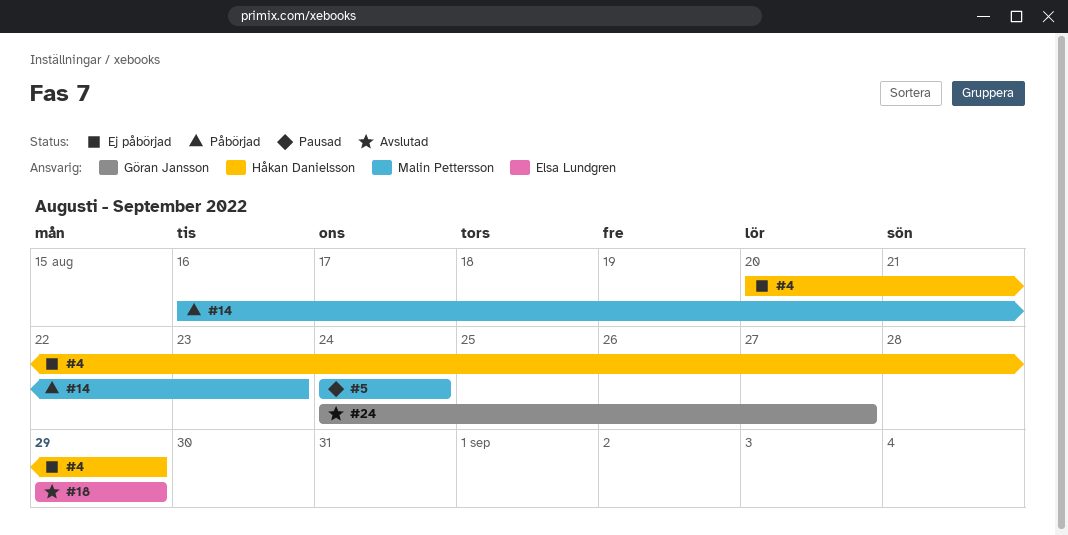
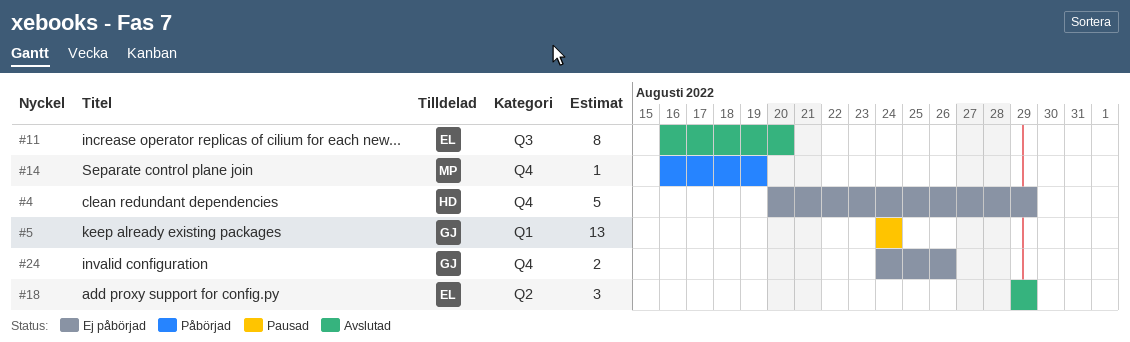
#5, owner: Malin Pettersson -> Göran Jansson
#11: none -> present
#14, due: Aug 23 -> Aug 19
#24, status: Avslutad -> Ej påbörjad
#24, due: Aug 27 -> Aug 26

